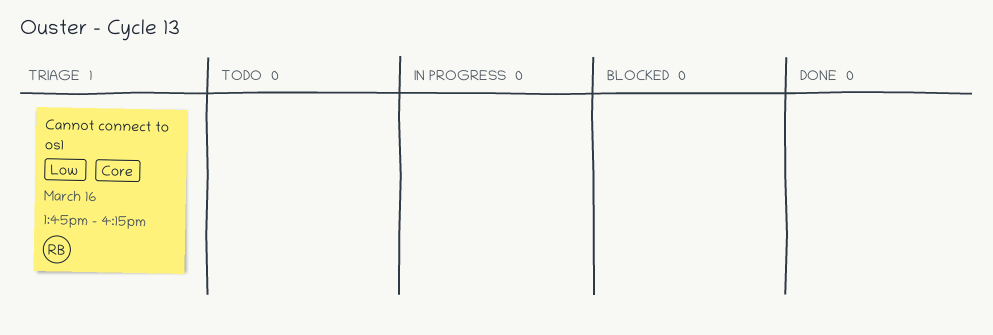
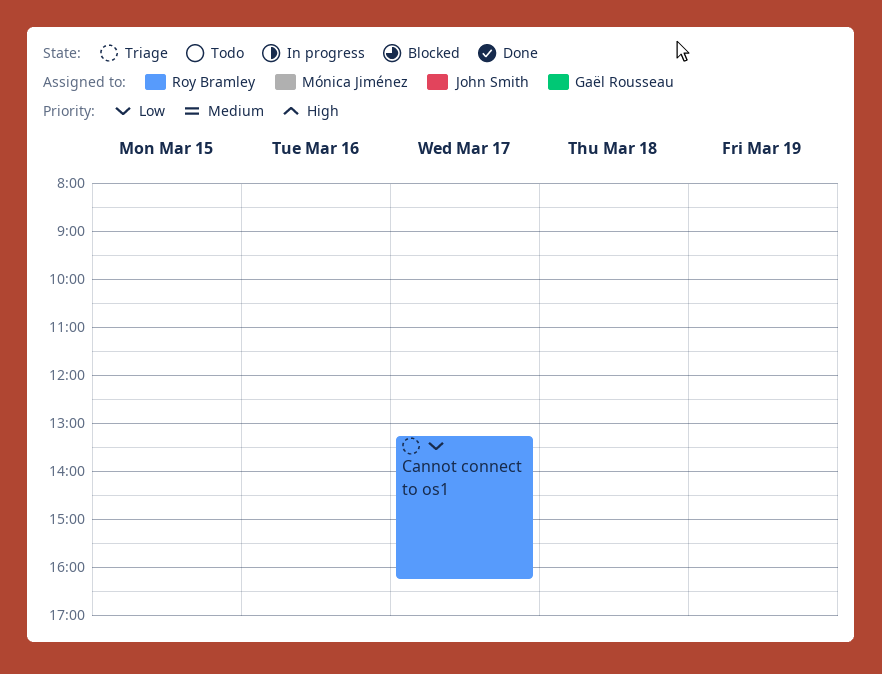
Cannot connect to os1, day: Mar 16 -> Mar 17
Cannot connect to os1, begins: 13:45 -> 13:15

